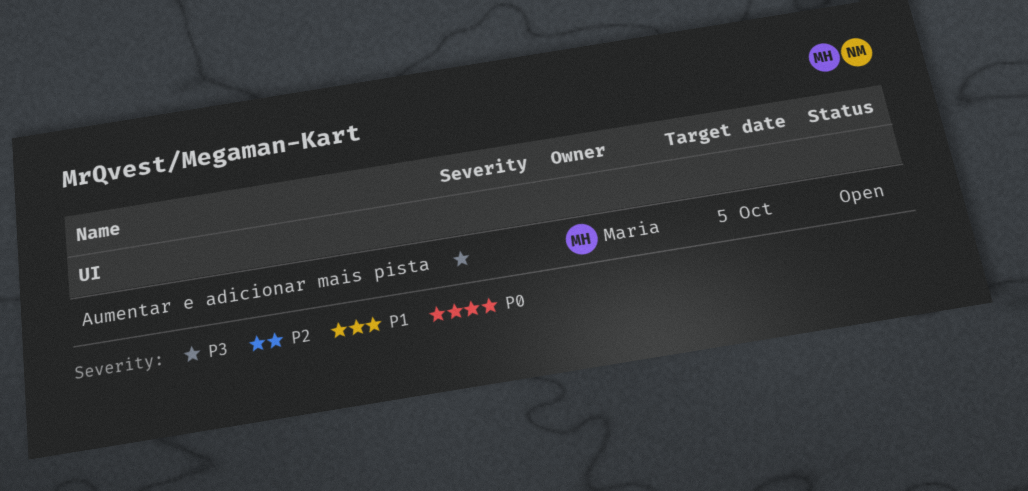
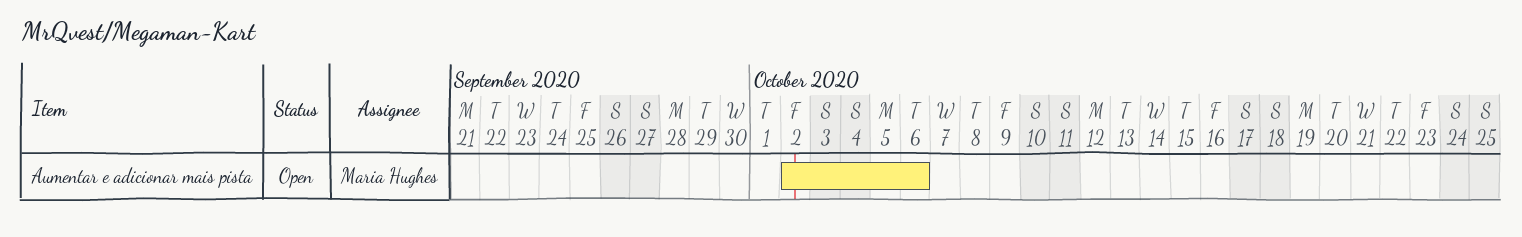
Aumentar e adicionar mais pista, due: Oct 5 -> Oct 6

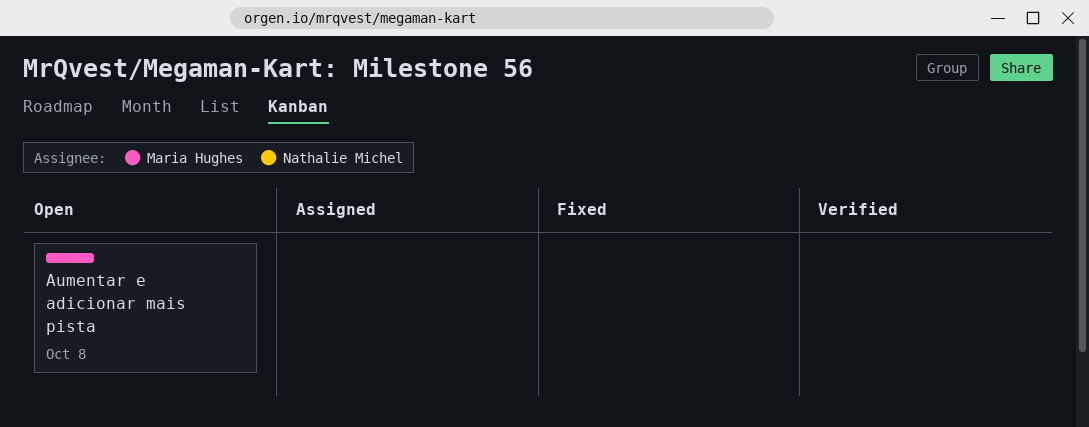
Aumentar e adicionar mais pista, due: Oct 6 -> Oct 8

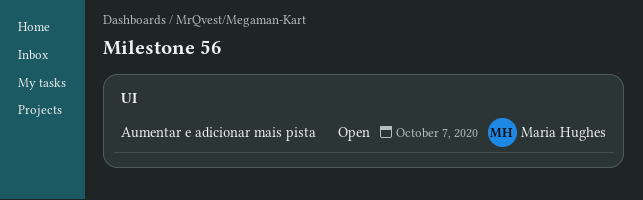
Aumentar e adicionar mais pista, due: Oct 8 -> Oct 7

